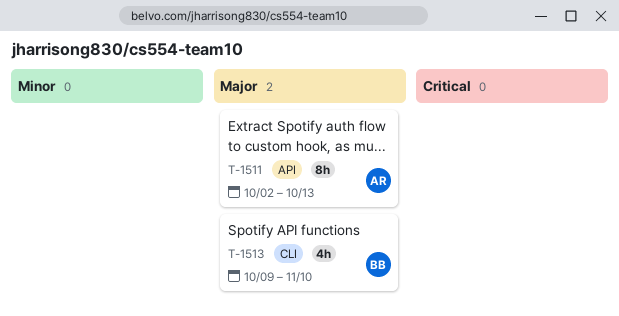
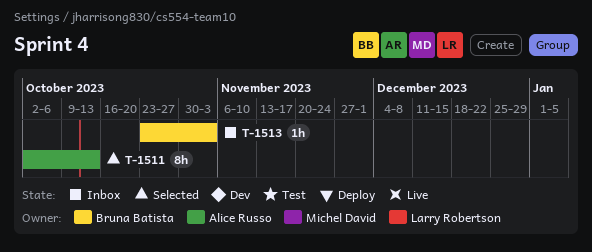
T-1513, estimate: 4h -> 1h
T-1513, start: Oct 9 -> Oct 23
T-1513, due: Nov 10 -> Nov 3

